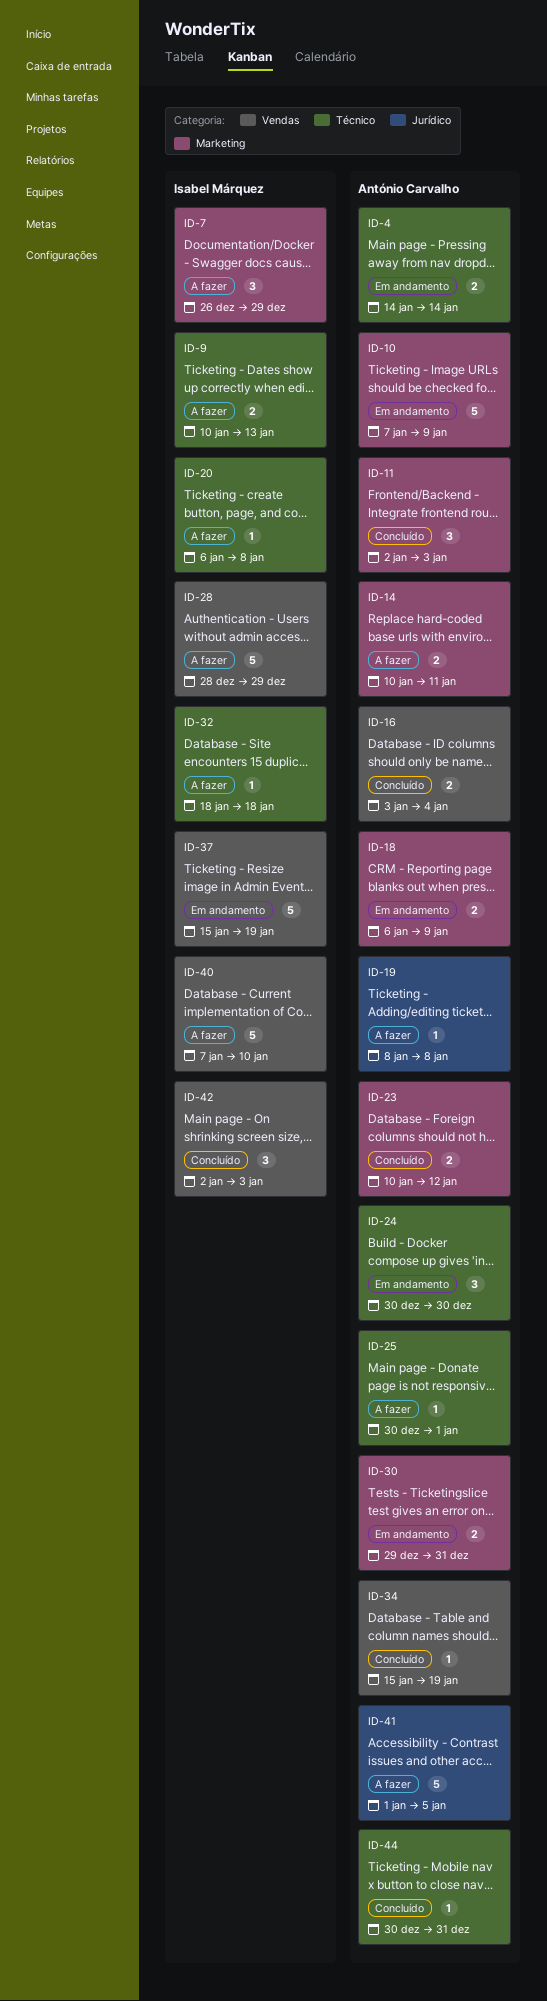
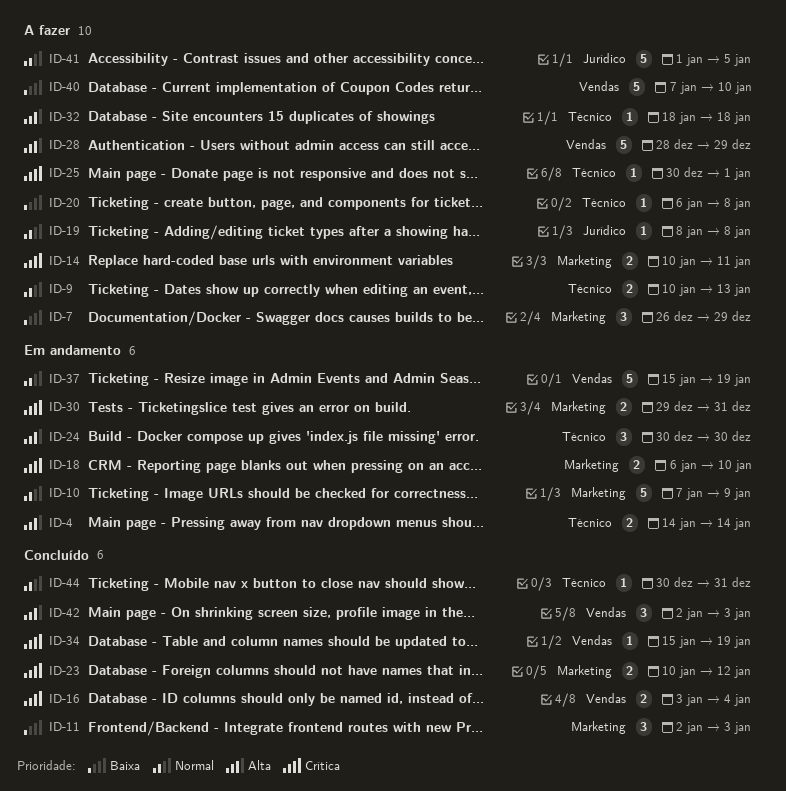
ID-18, due: Jan 9 -> Jan 10

